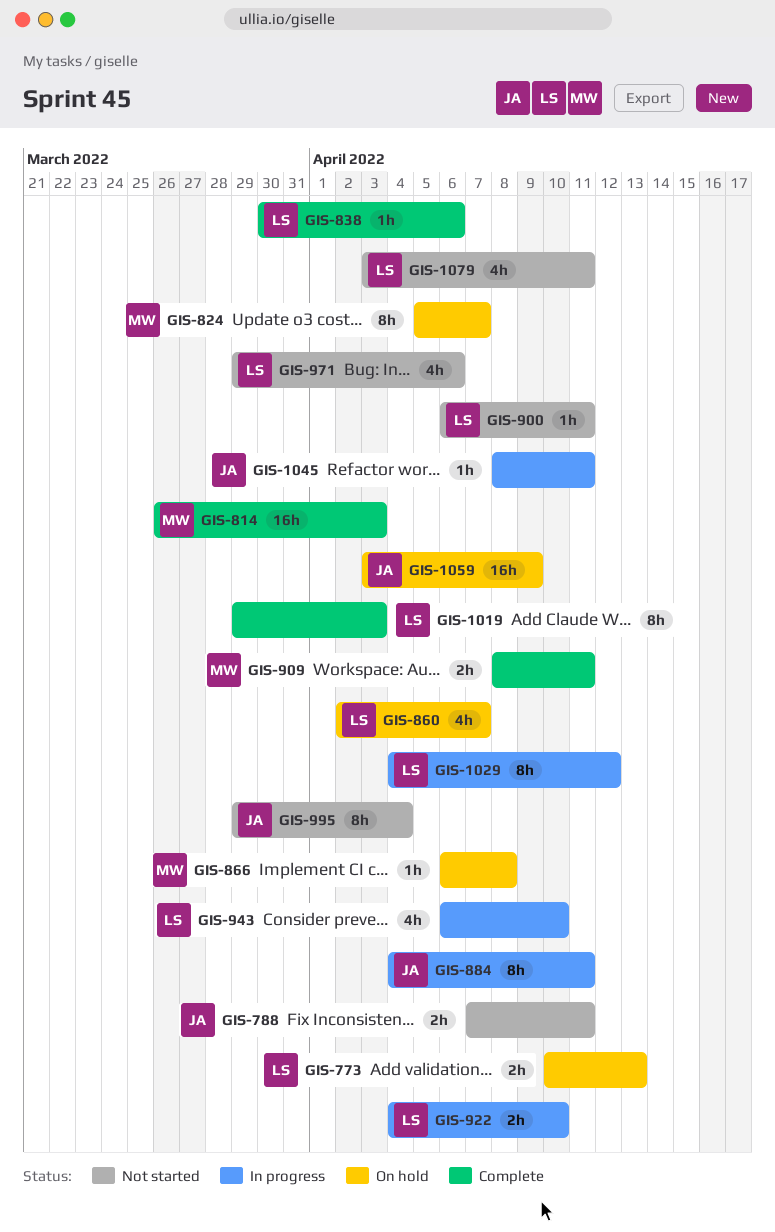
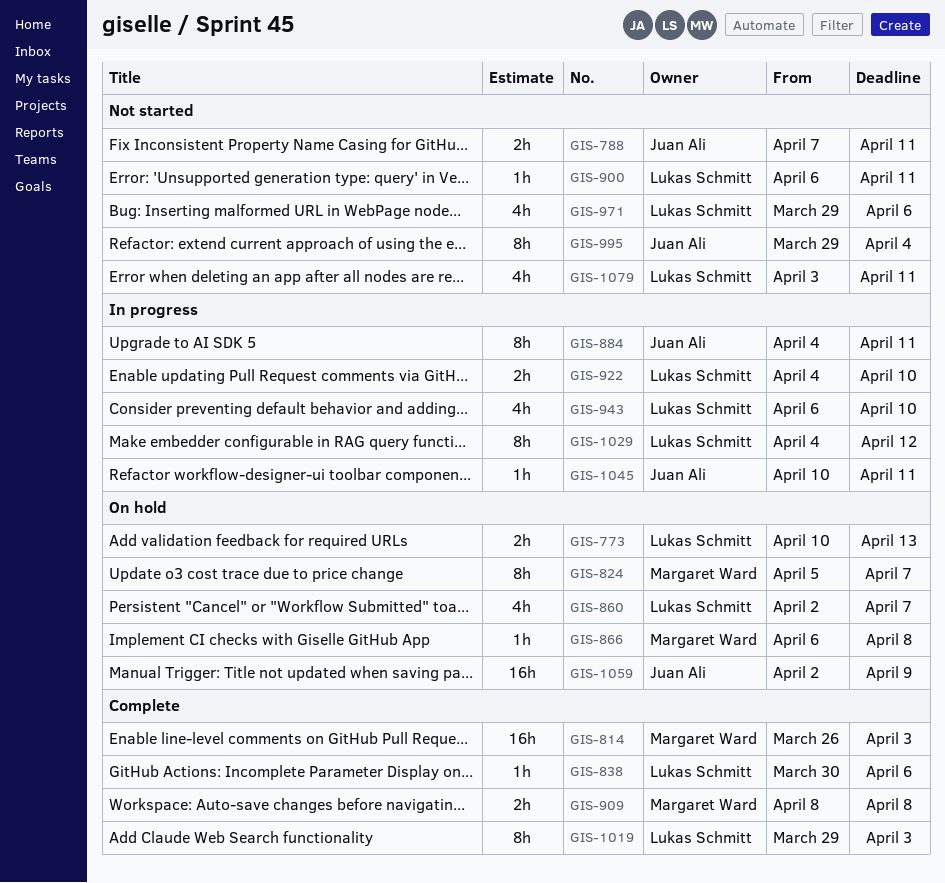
GIS-909, due: Apr 11 -> Apr 8
GIS-1045, start: Apr 8 -> Apr 10
GIS-1059, start: Apr 3 -> Apr 2

